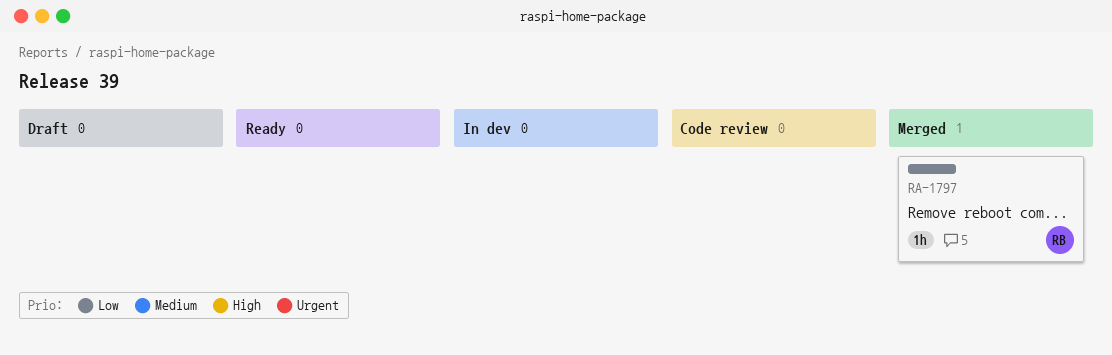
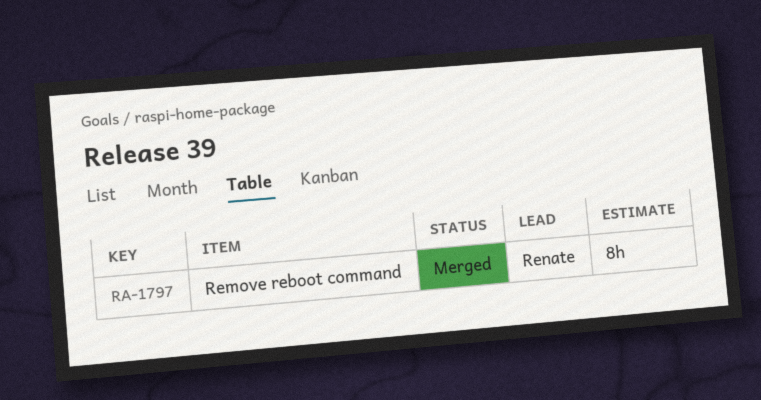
RA-1797, estimate: 1h -> 8h

